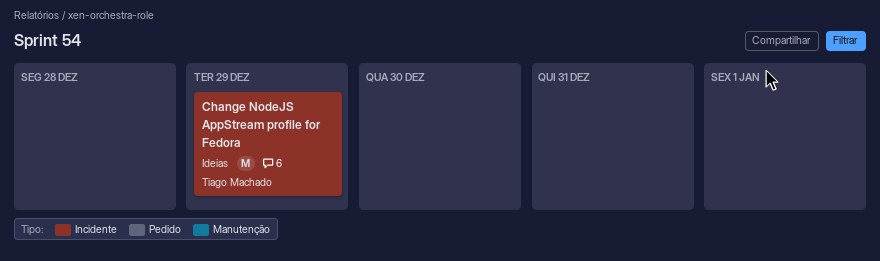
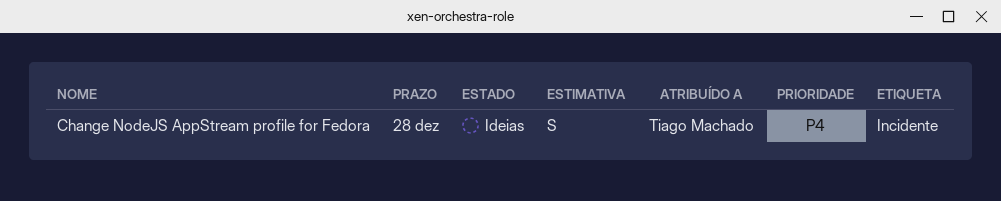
Change NodeJS AppStream profile for Fedora, estimate: M -> S
Change NodeJS AppStream profile for Fedora, due: Dec 29 -> Dec 28

